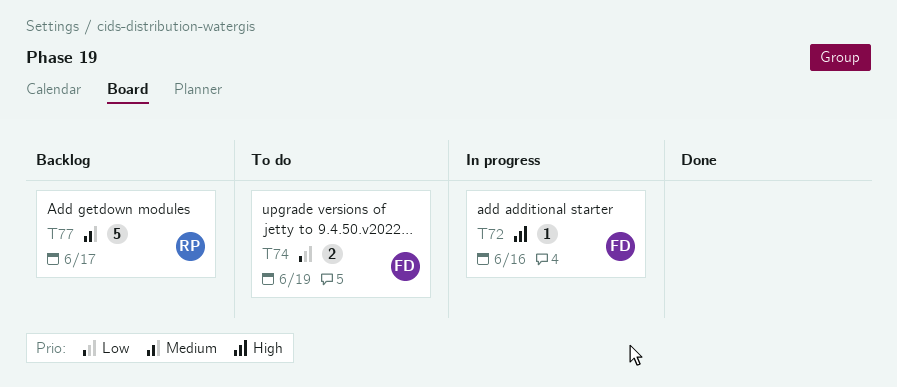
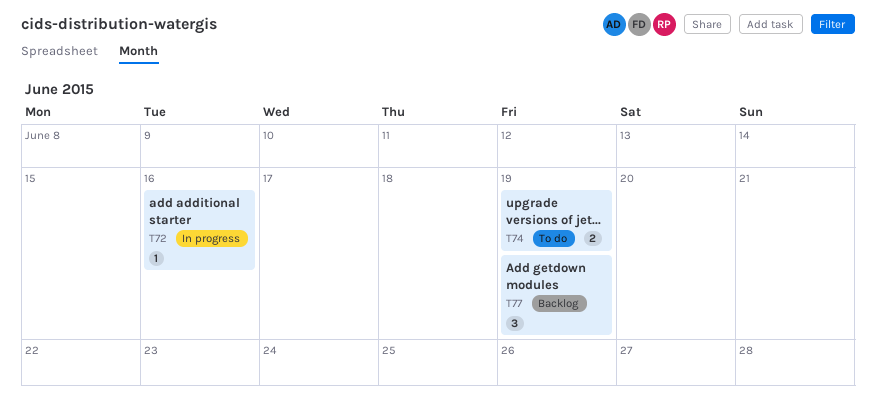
T77, estimate: 5 -> 3
T77, due: Jun 17 -> Jun 19

